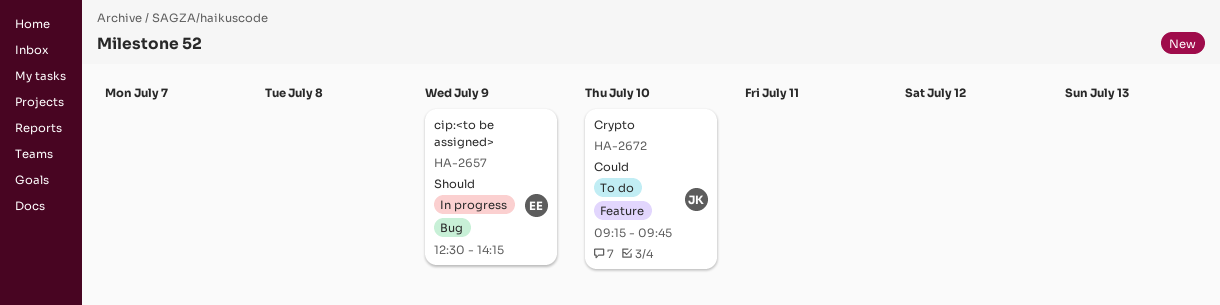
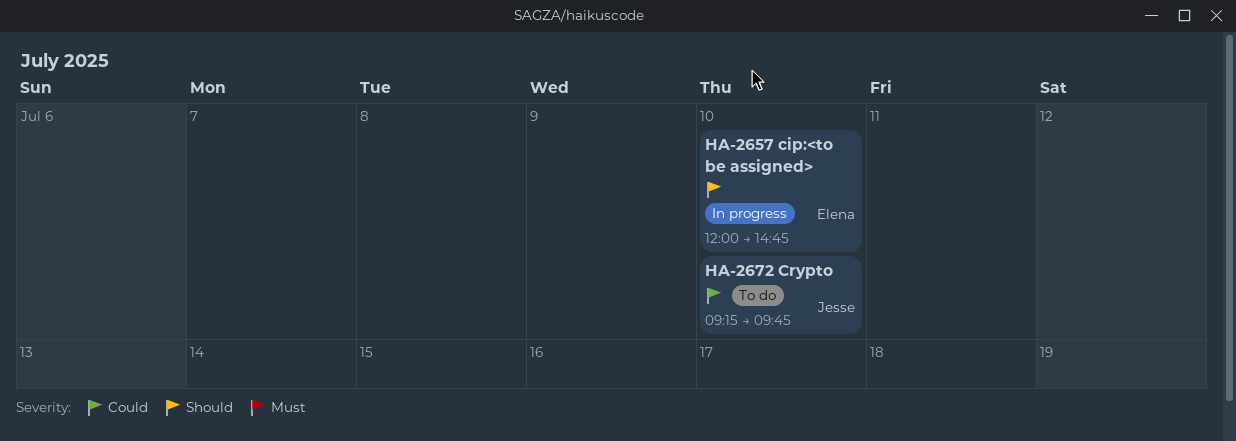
HA-2657, day: Jul 9 -> Jul 10
HA-2657, begins: 12:30 -> 12:00
HA-2657, ends: 14:15 -> 14:45

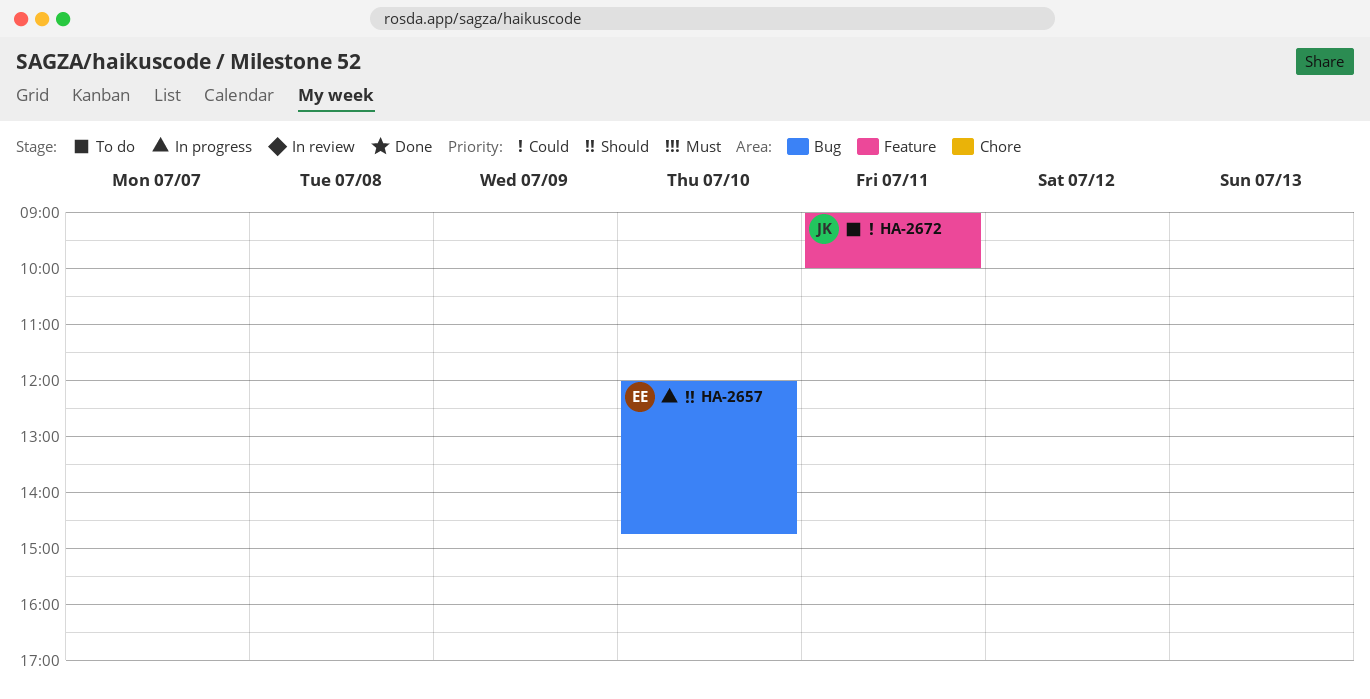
HA-2672, day: Jul 10 -> Jul 11
HA-2672, begins: 09:15 -> 09:00
HA-2672, ends: 09:45 -> 10:00

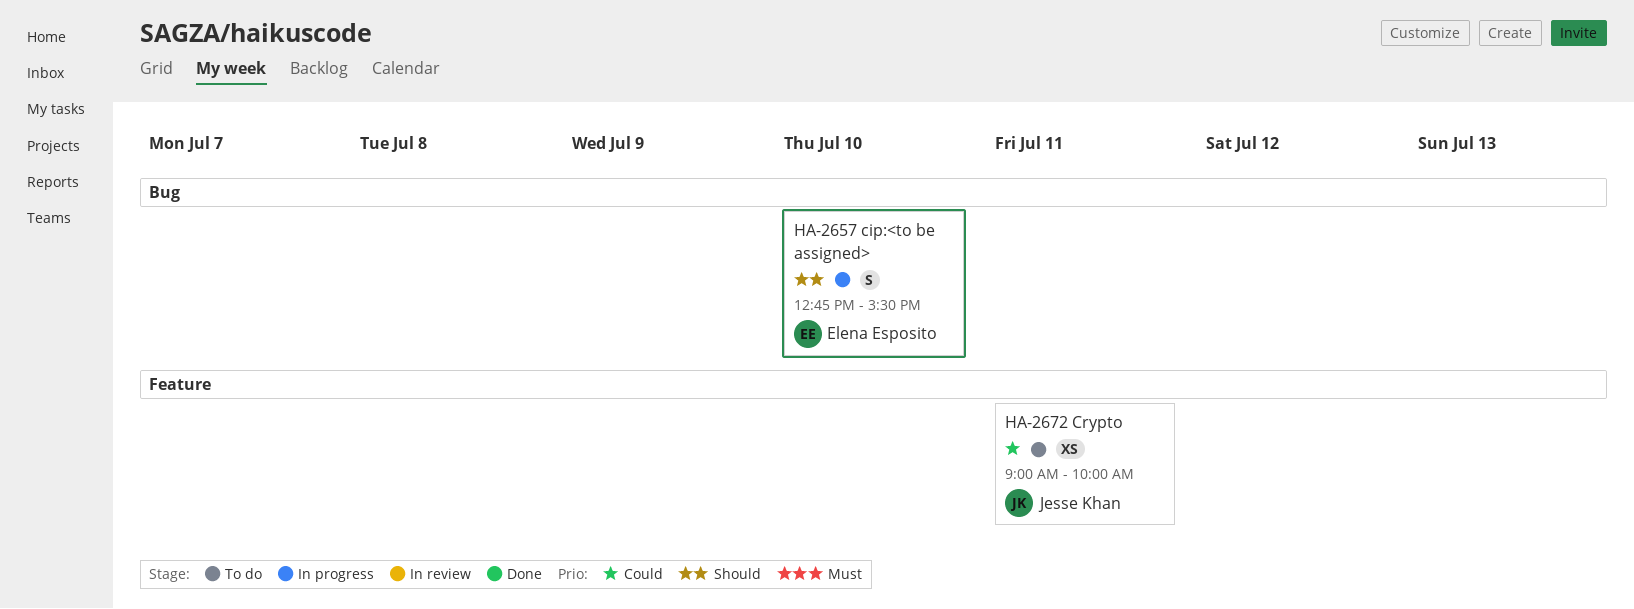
HA-2657, begins: 12:00 -> 12:45
HA-2657, ends: 14:45 -> 15:30

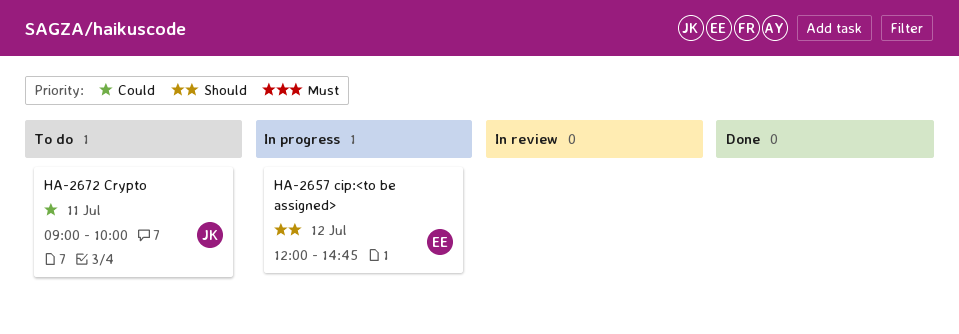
HA-2657, day: Jul 10 -> Jul 12
HA-2657, begins: 12:45 -> 12:00
HA-2657, ends: 15:30 -> 14:45

